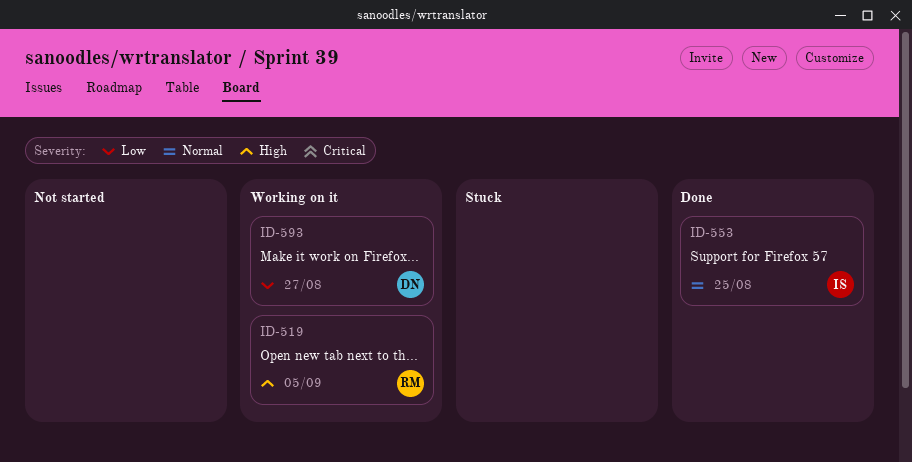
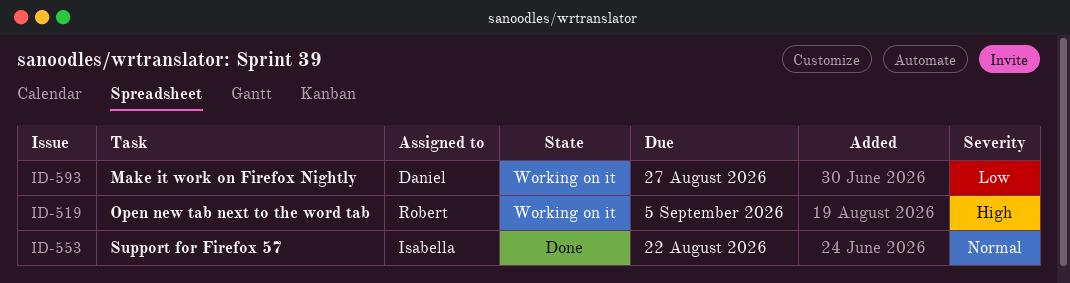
ID-553, due: Aug 25 -> Aug 22

